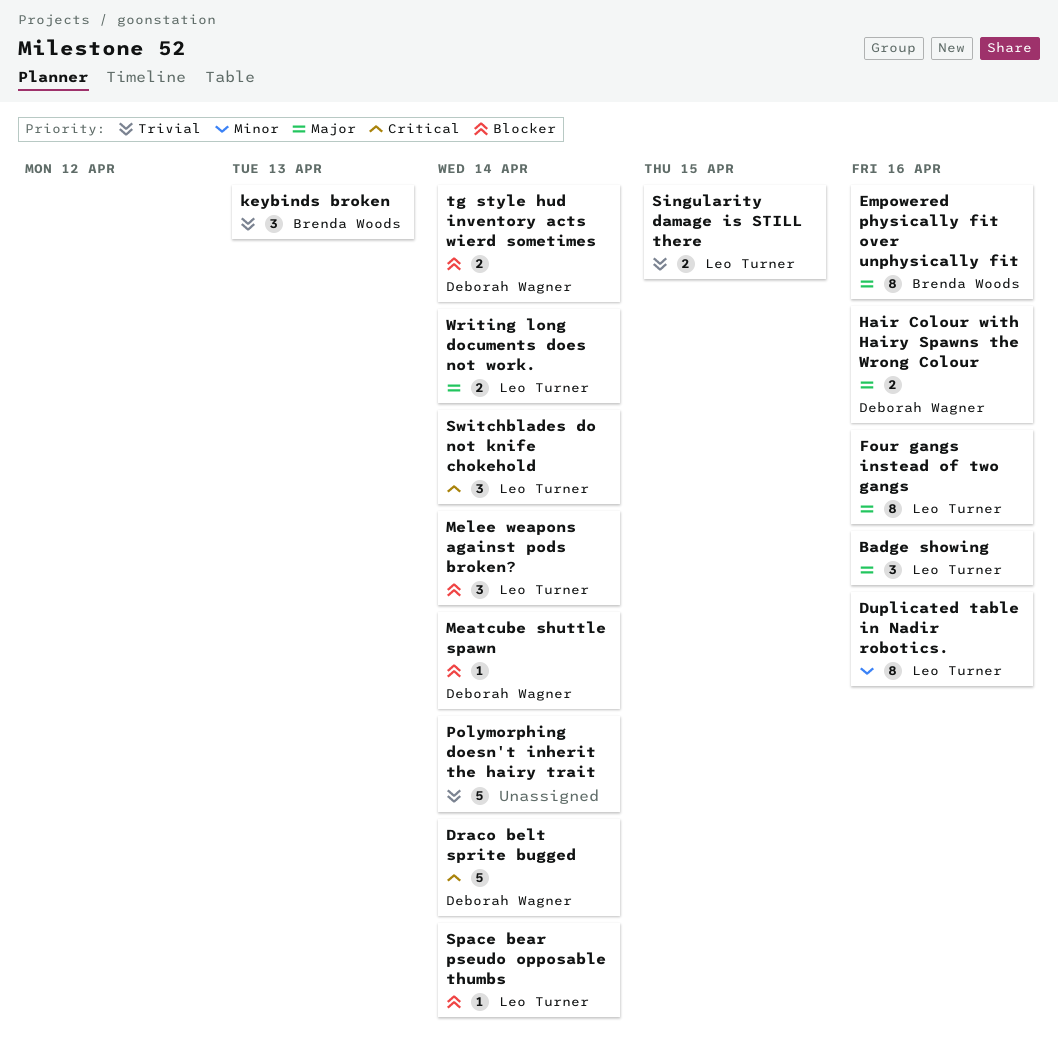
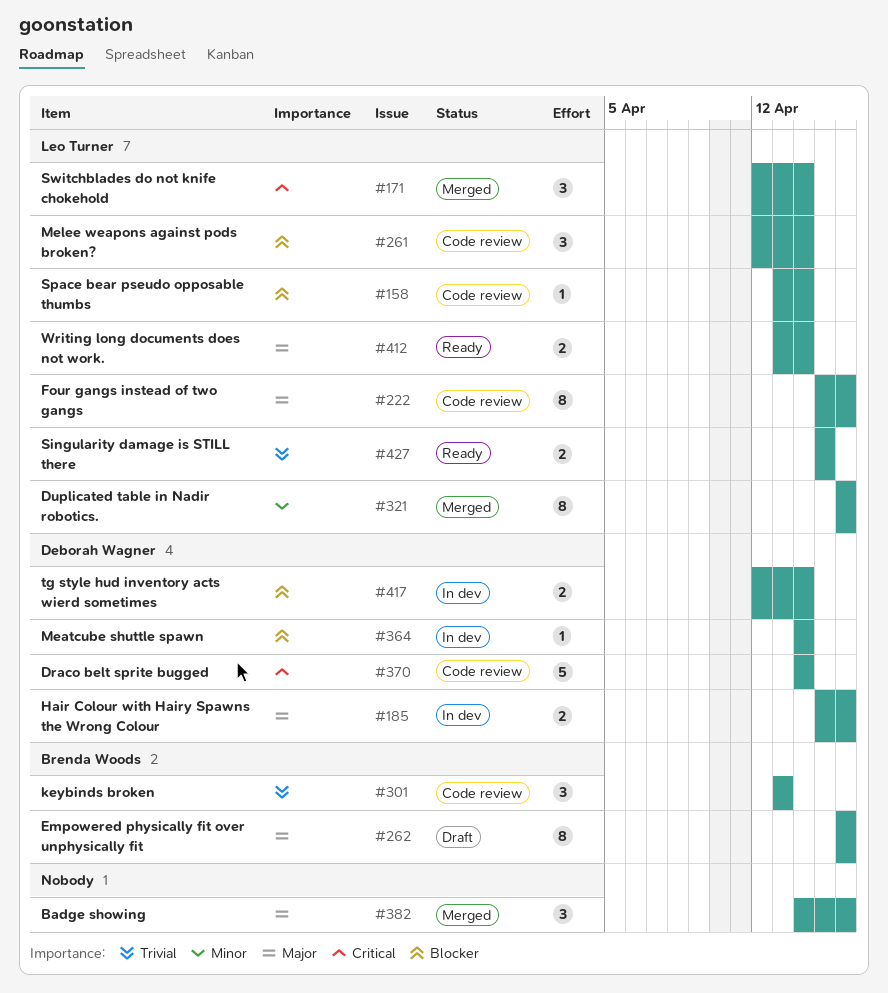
Badge showing, owner: Leo Turner -> none
Polymorphing doesn't inherit the hairy trait: present -> none

